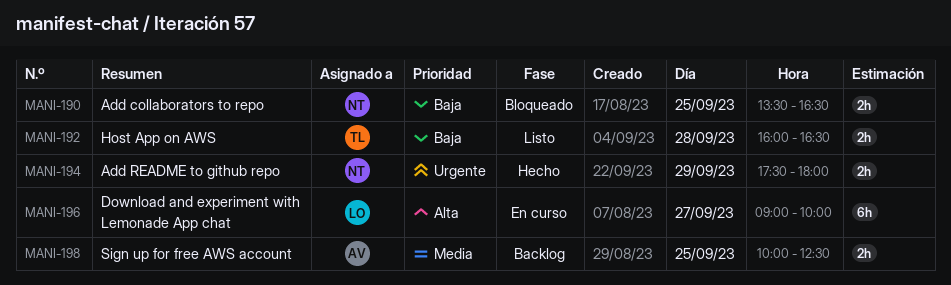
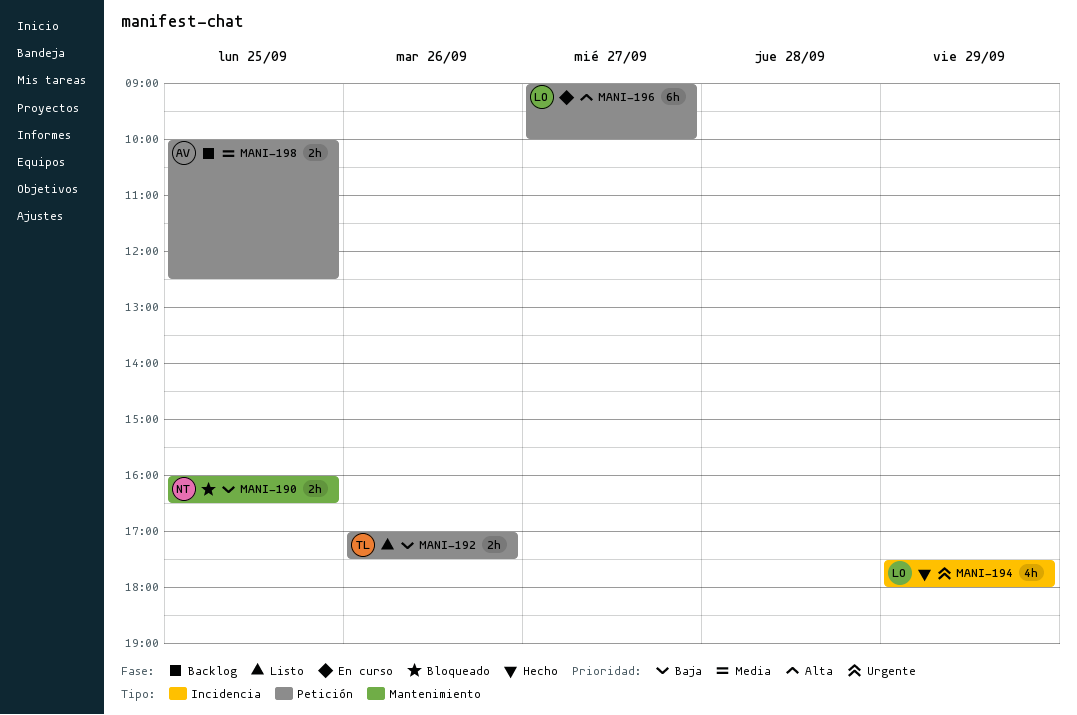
MANI-190, begins: 13:30 -> 16:00
MANI-192, day: Sep 28 -> Sep 26
MANI-192, begins: 16:00 -> 17:00
MANI-192, ends: 16:30 -> 17:30
MANI-194, owner: NT -> LO
MANI-194, estimate: 2h -> 4h

